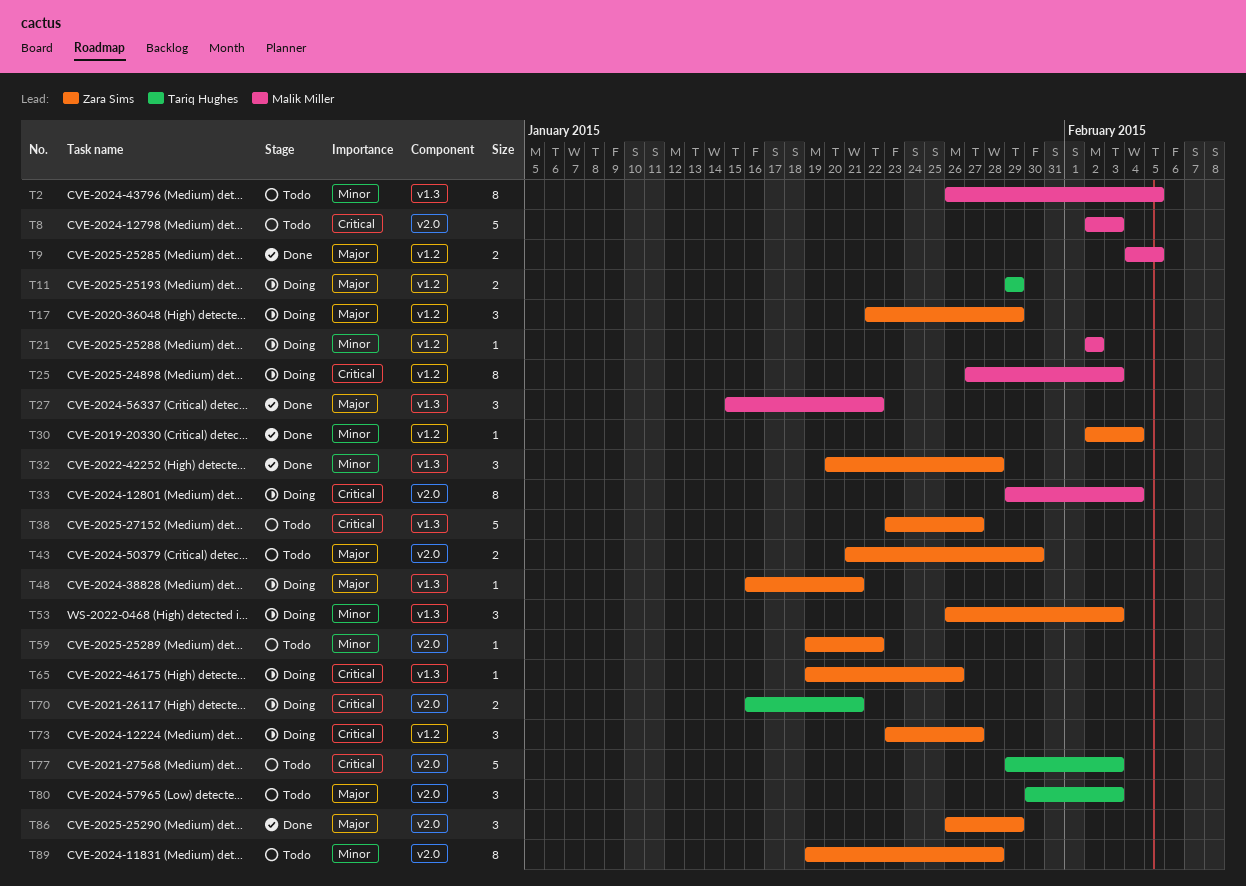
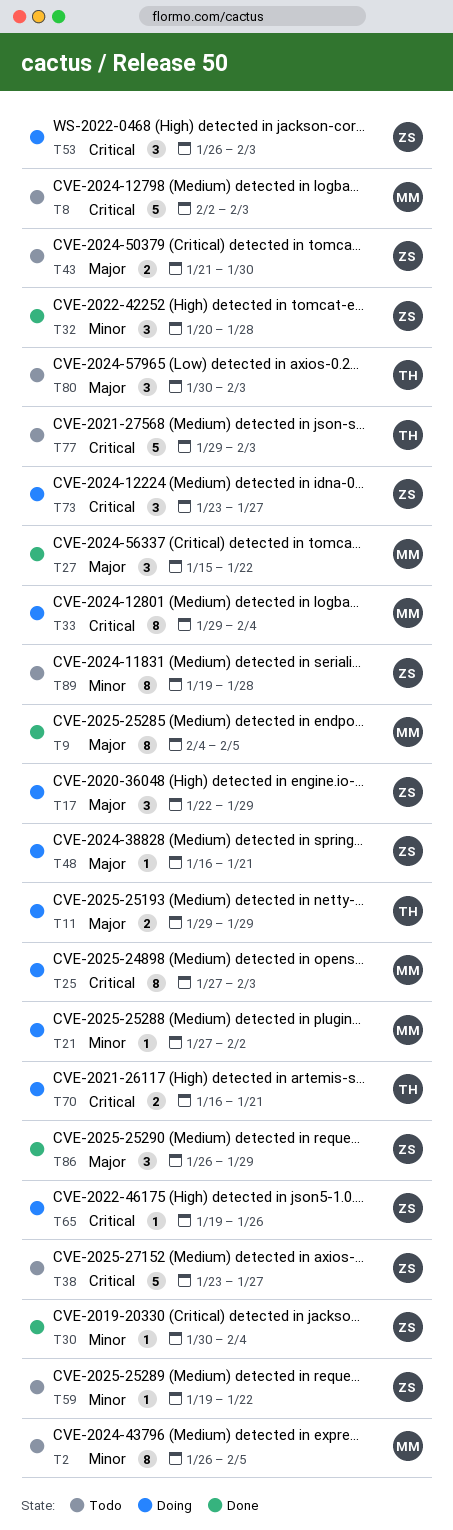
T9, estimate: 2 -> 8
T21, start: Feb 2 -> Jan 27
T30, start: Feb 2 -> Jan 30
T53, priority: Minor -> Critical

